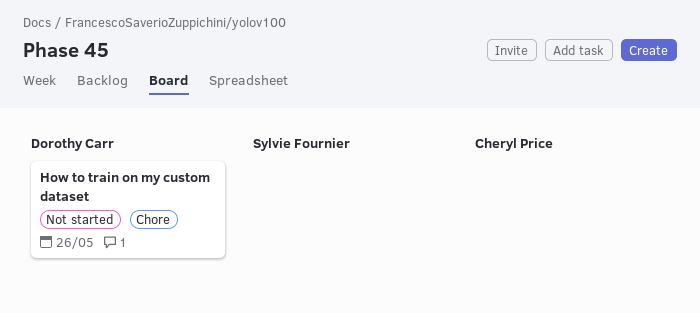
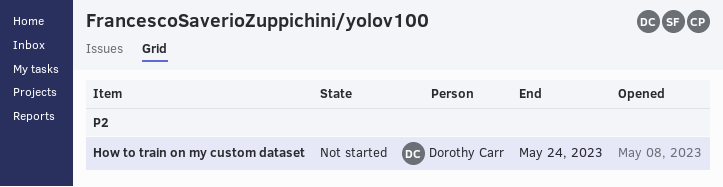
How to train on my custom dataset, due: May 26 -> May 24

